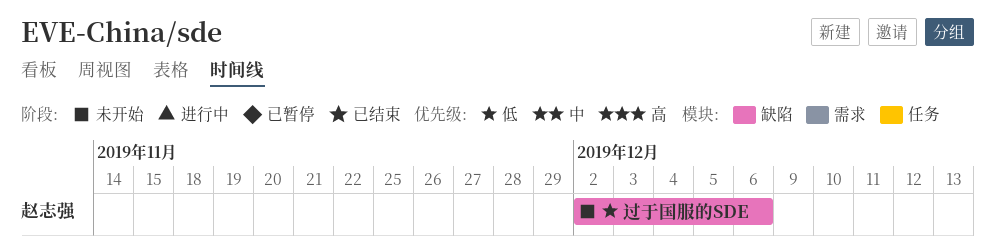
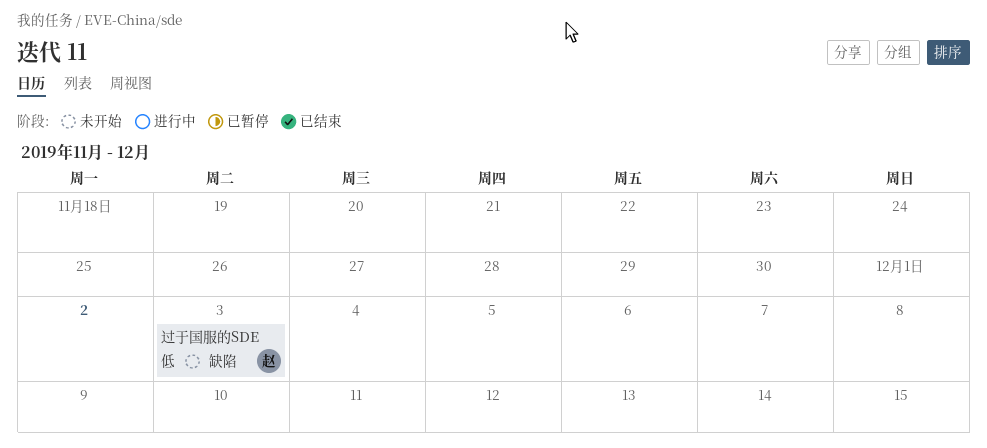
过于国服的SDE, due: Dec 6 -> Dec 3

